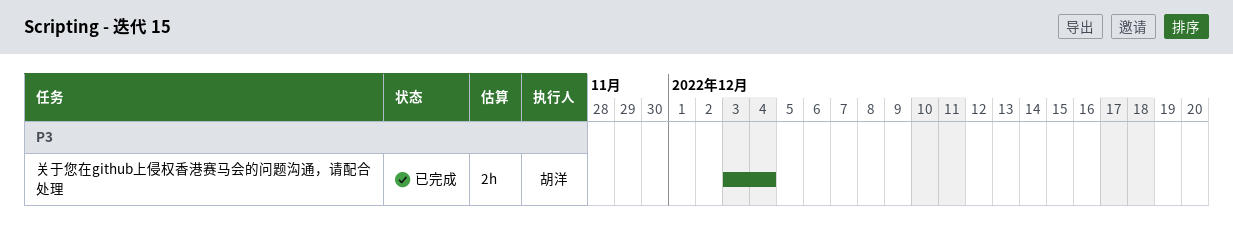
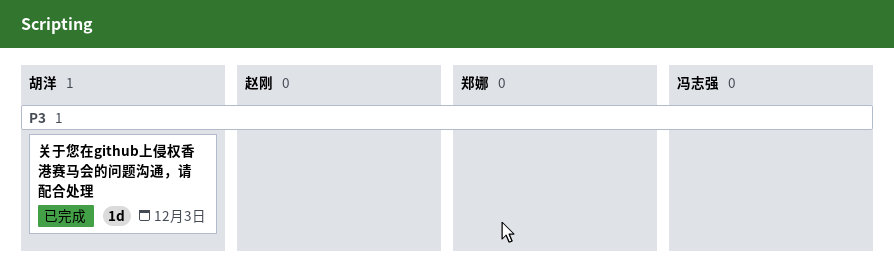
关于您在github上侵权香港赛马会的问题沟通，请配合处理, estimate: 2h -> 1d
关于您在github上侵权香港赛马会的问题沟通，请配合处理, due: Dec 4 -> Dec 3

